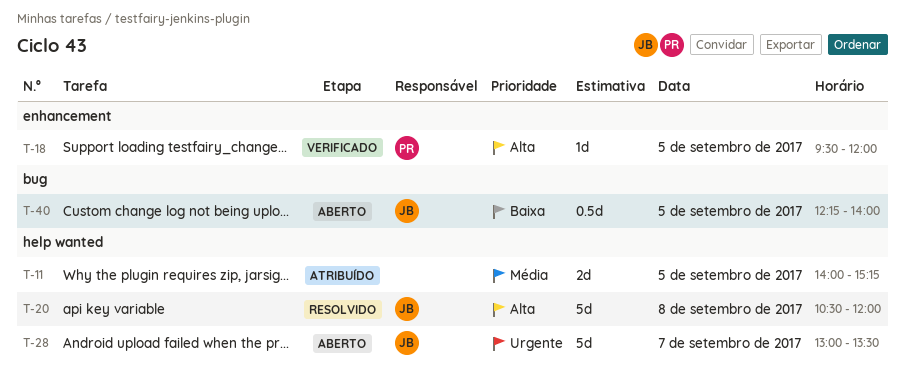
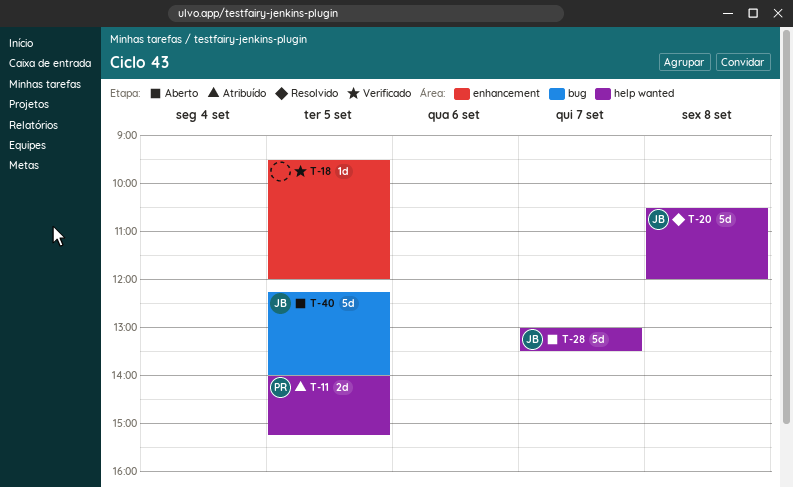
T-11, owner: none -> PR
T-18, owner: PR -> none
T-40, estimate: 0.5d -> 5d

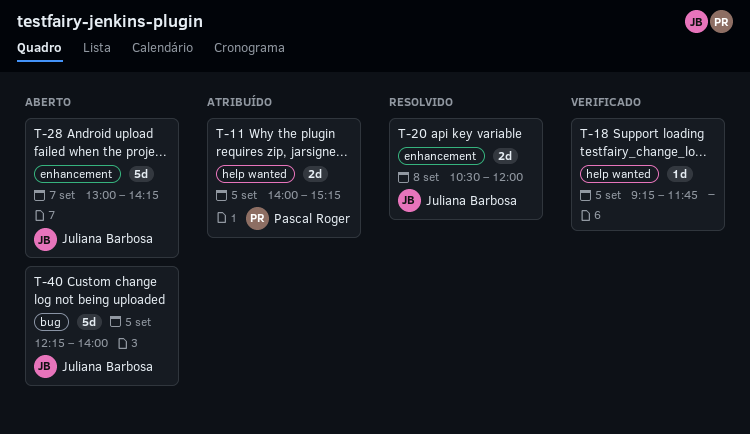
T-18, label: enhancement -> help wanted
T-18, begins: 09:30 -> 09:15
T-18, ends: 12:00 -> 11:45
T-20, label: help wanted -> enhancement
T-20, estimate: 5d -> 2d
T-28, label: help wanted -> enhancement
T-28, ends: 13:30 -> 14:15

